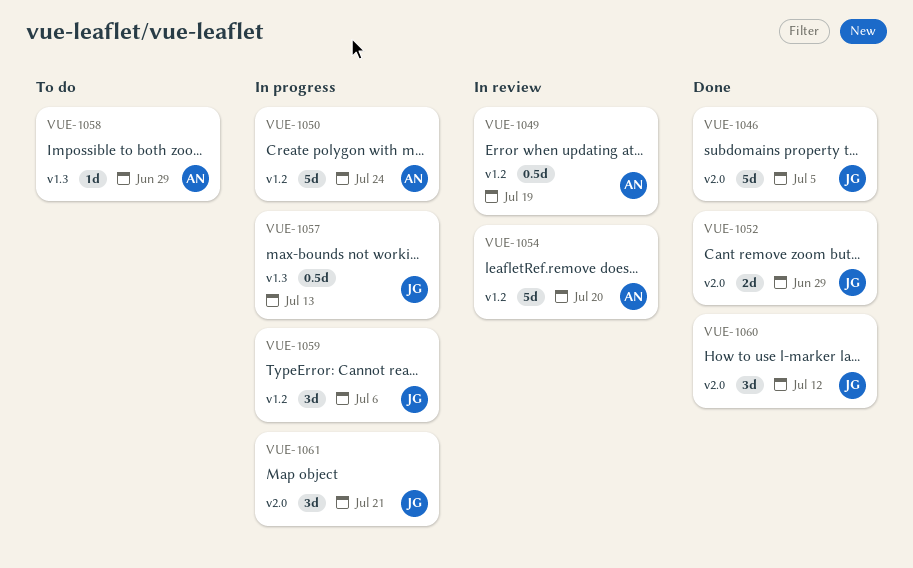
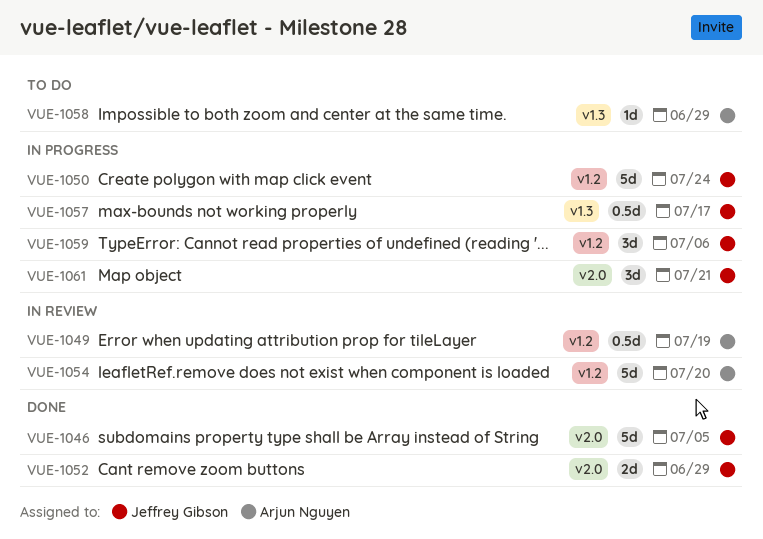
VUE-1050, owner: Arjun Nguyen -> Jeffrey Gibson
VUE-1057, due: Jul 13 -> Jul 17
VUE-1060: present -> none

